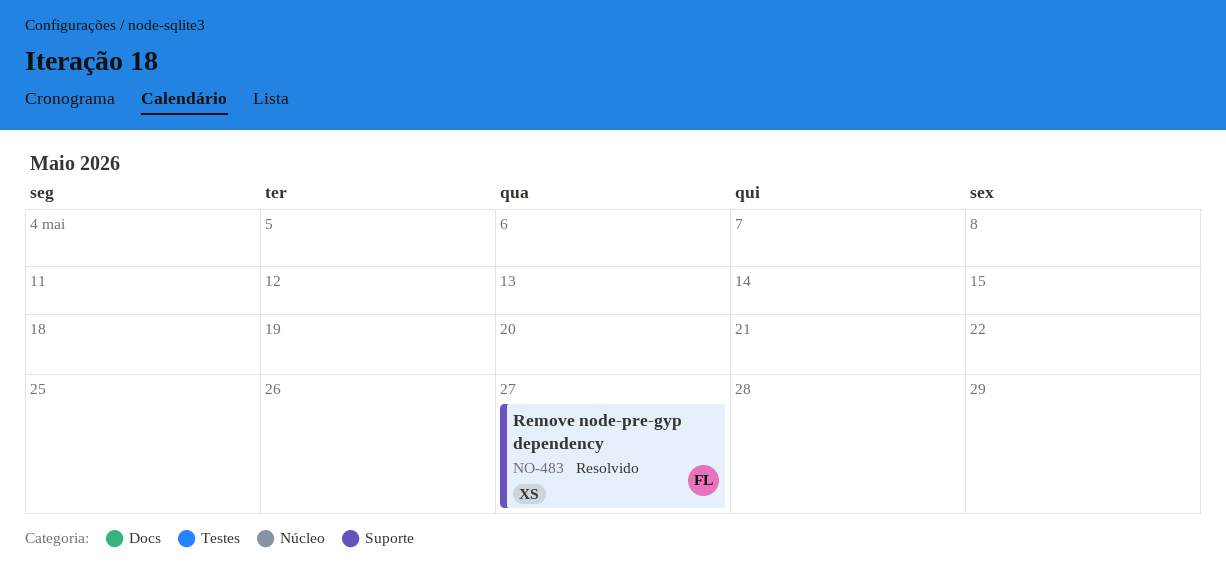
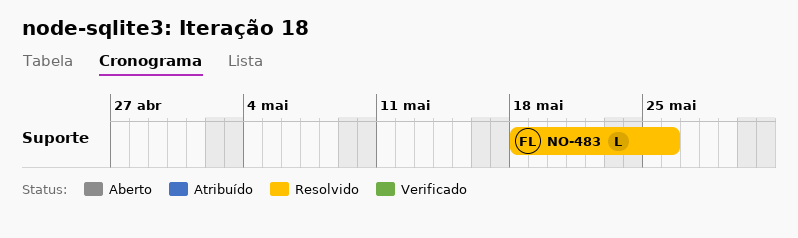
NO-483, estimate: XS -> L
NO-483, due: May 27 -> May 26

